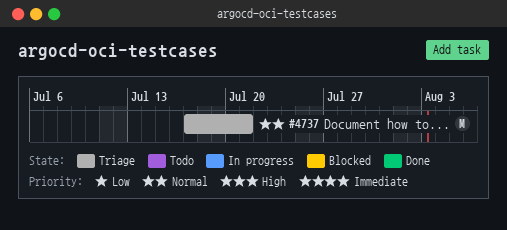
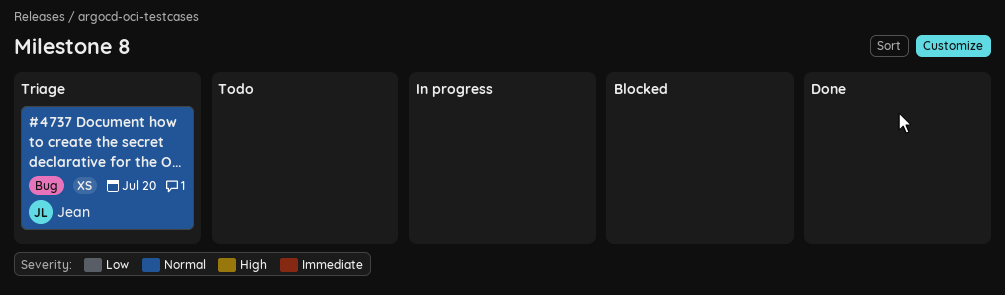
#4737, estimate: M -> XS
#4737, due: Jul 21 -> Jul 20

